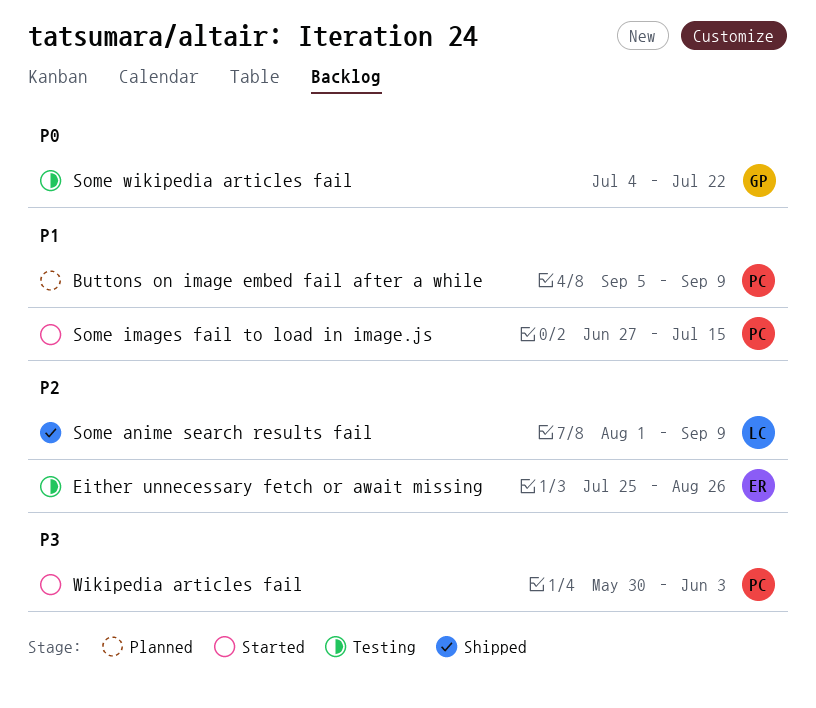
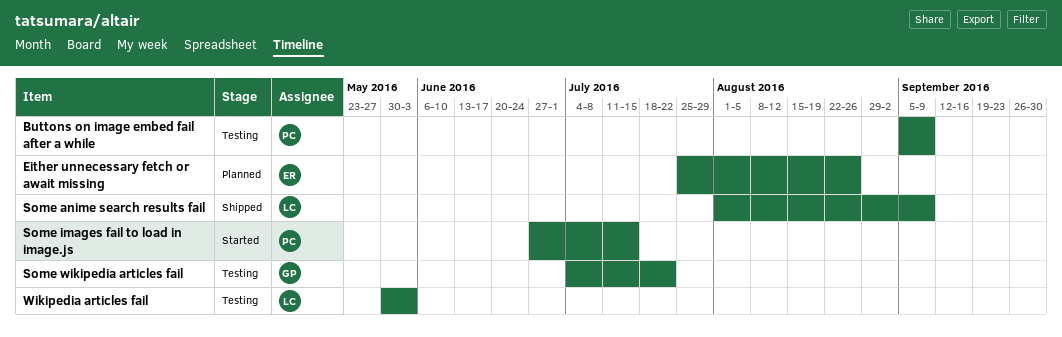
Buttons on image embed fail after a while, status: Planned -> Testing
Either unnecessary fetch or await missing, status: Testing -> Planned
Wikipedia articles fail, status: Started -> Testing
Wikipedia articles fail, owner: PC -> LC

